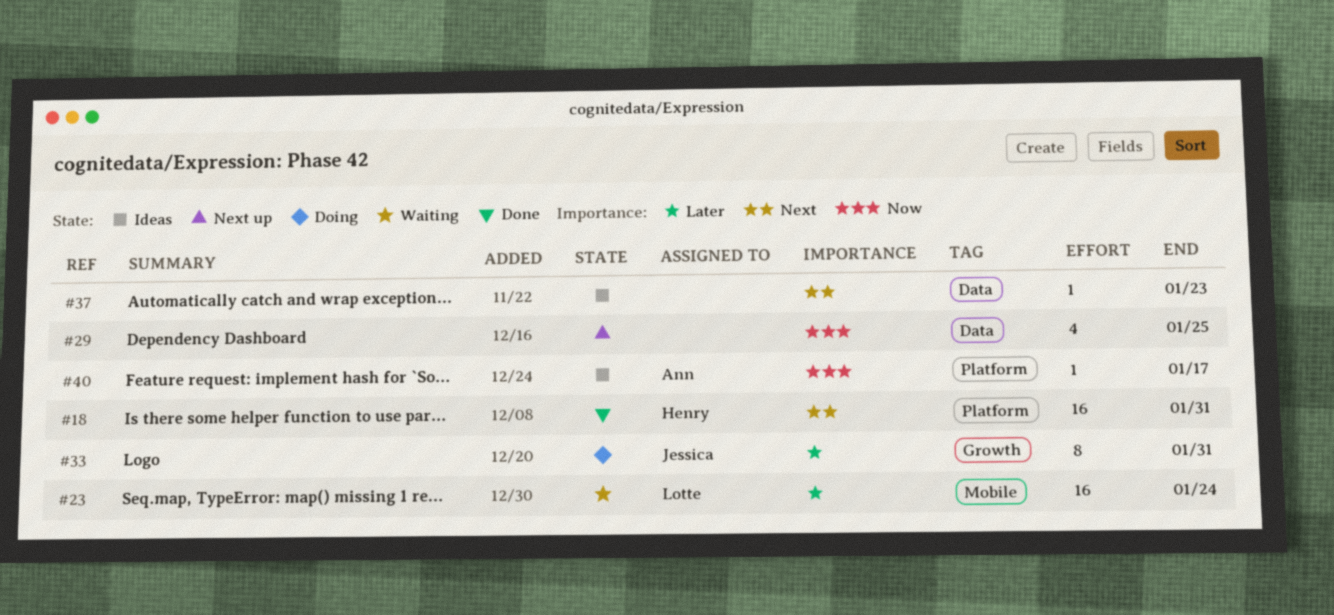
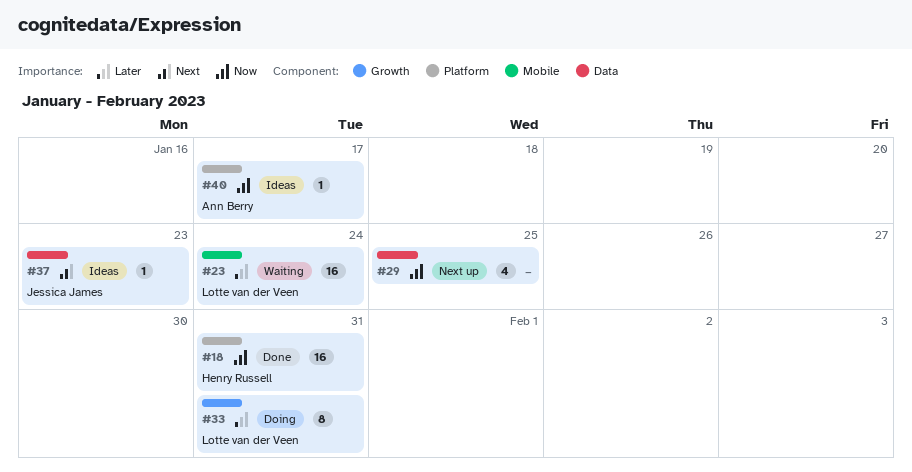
#18, priority: Next -> Now
#33, owner: Jessica James -> Lotte van der Veen
#37, owner: none -> Jessica James

